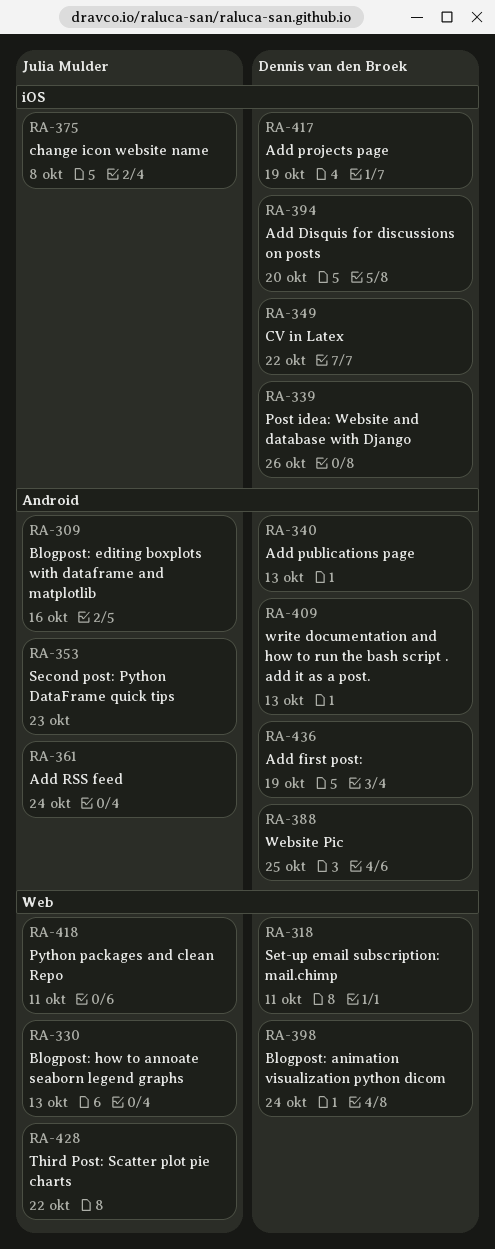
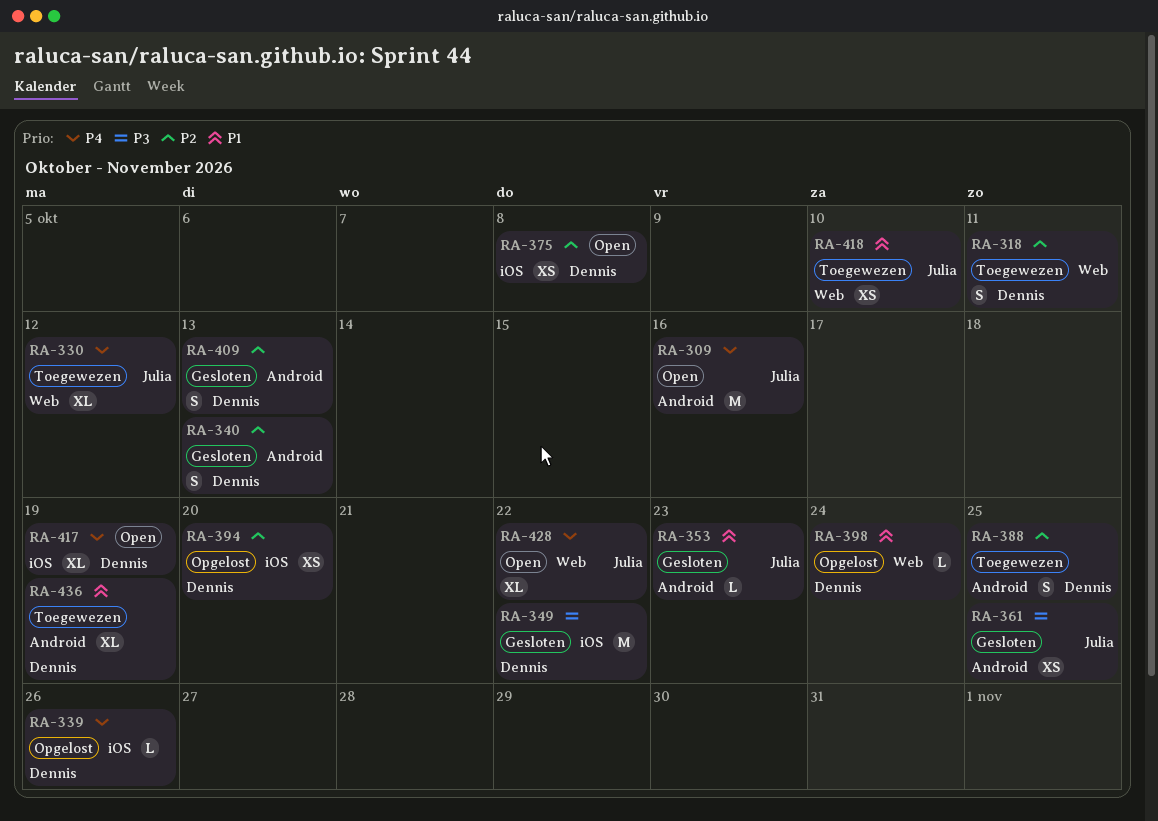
RA-330, due: Oct 13 -> Oct 12
RA-361, due: Oct 24 -> Oct 25
RA-375, owner: Julia Mulder -> Dennis van den Broek
RA-418, due: Oct 11 -> Oct 10

